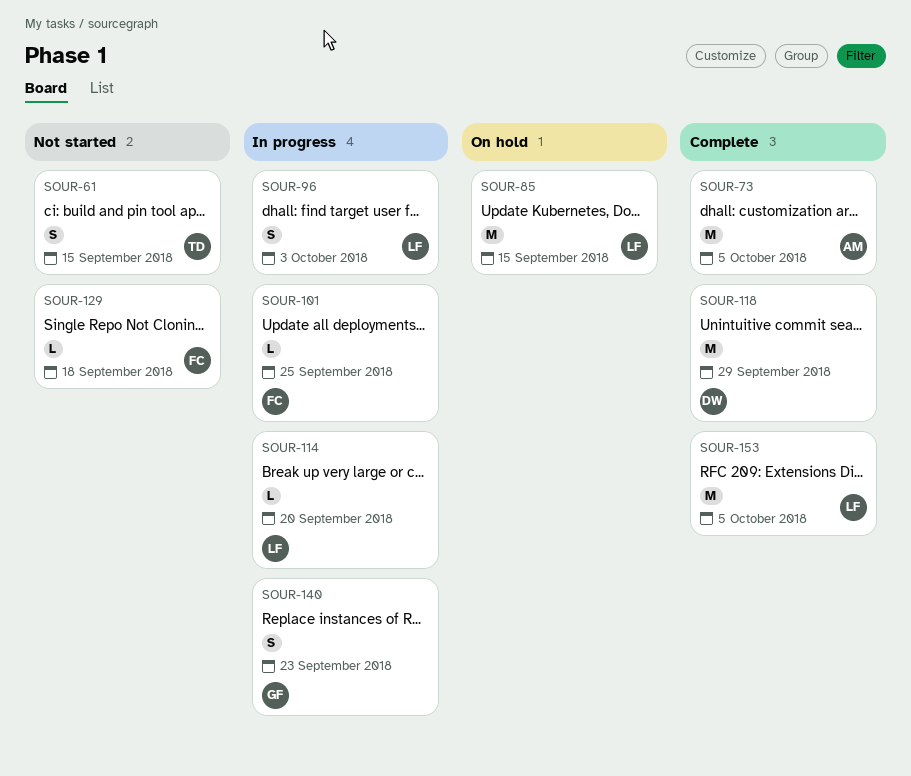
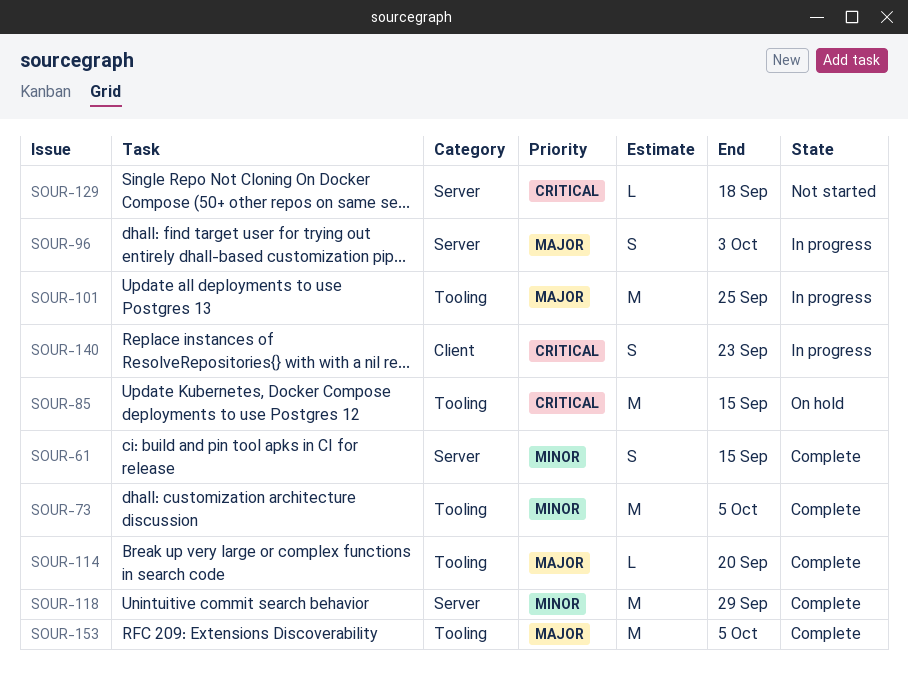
SOUR-61, status: Not started -> Complete
SOUR-101, estimate: L -> M
SOUR-114, status: In progress -> Complete

